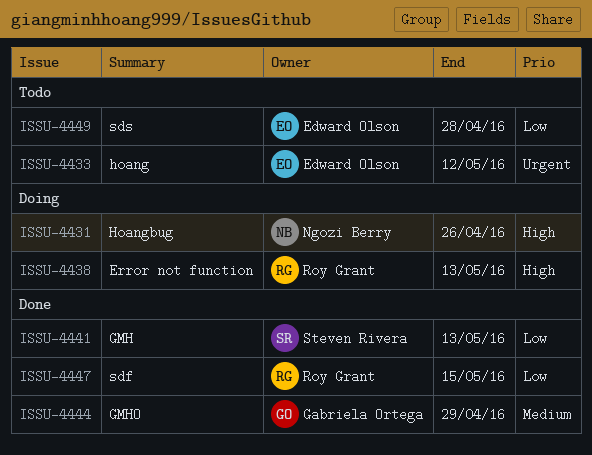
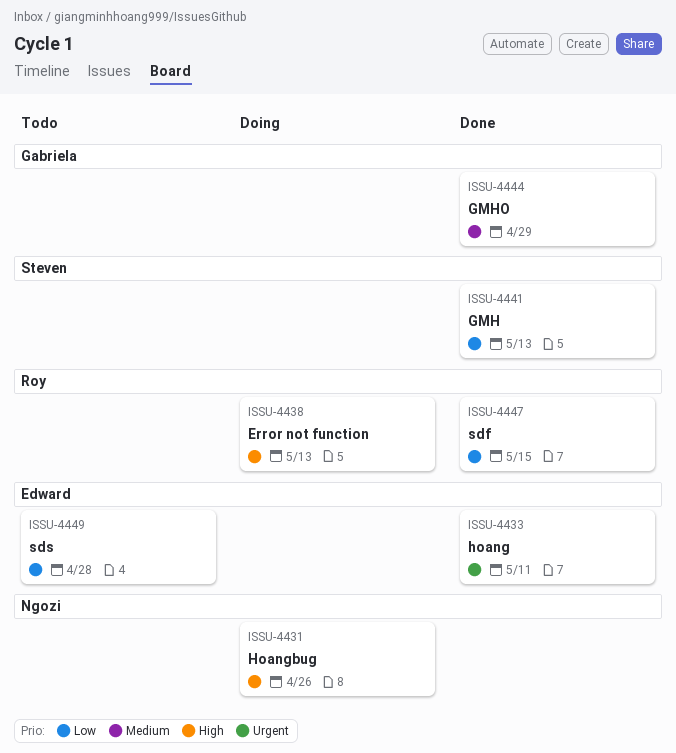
ISSU-4433, status: Todo -> Done
ISSU-4433, due: May 12 -> May 11

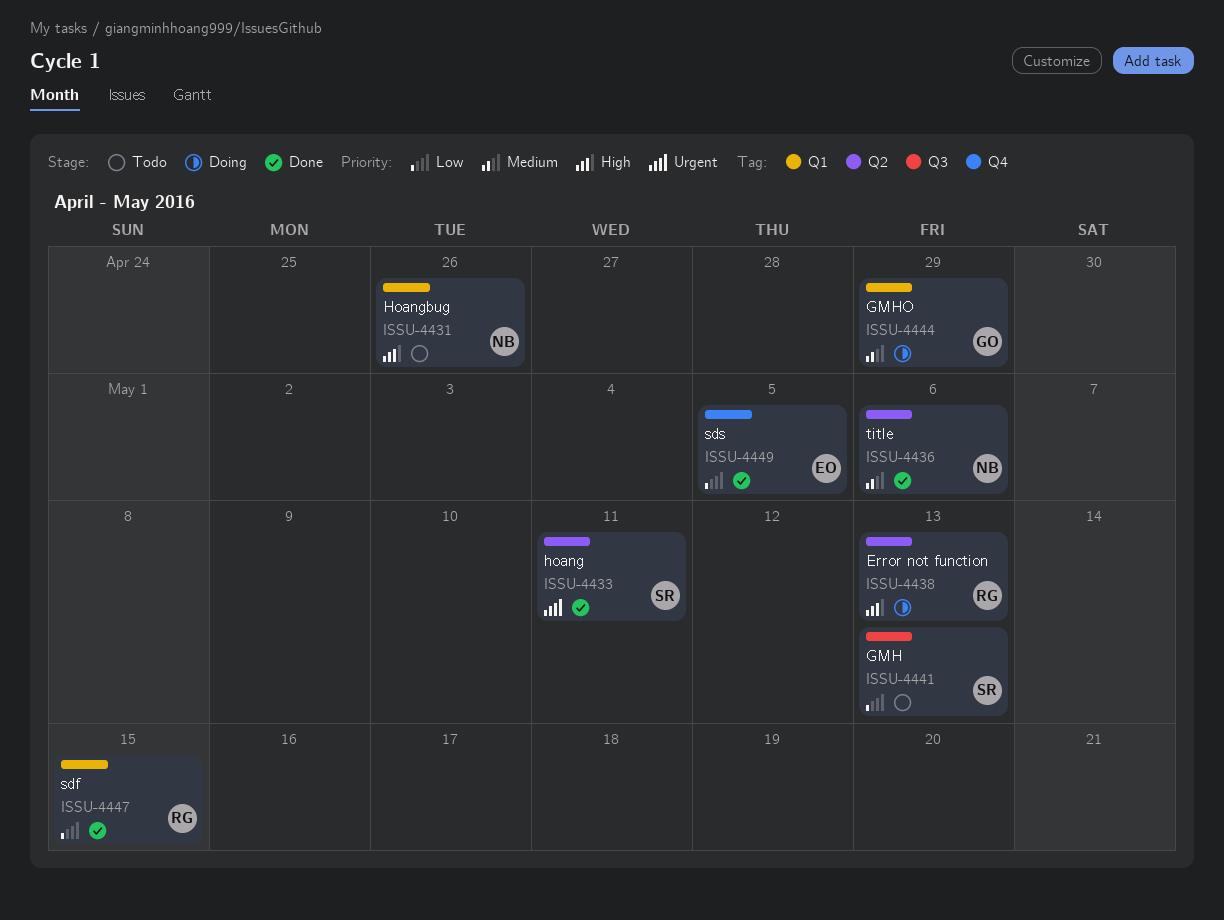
ISSU-4431, status: Doing -> Todo
ISSU-4433, owner: Edward -> Steven
ISSU-4436: none -> present
ISSU-4441, status: Done -> Todo
ISSU-4444, status: Done -> Doing
ISSU-4449, status: Todo -> Done
ISSU-4449, due: Apr 28 -> May 5

